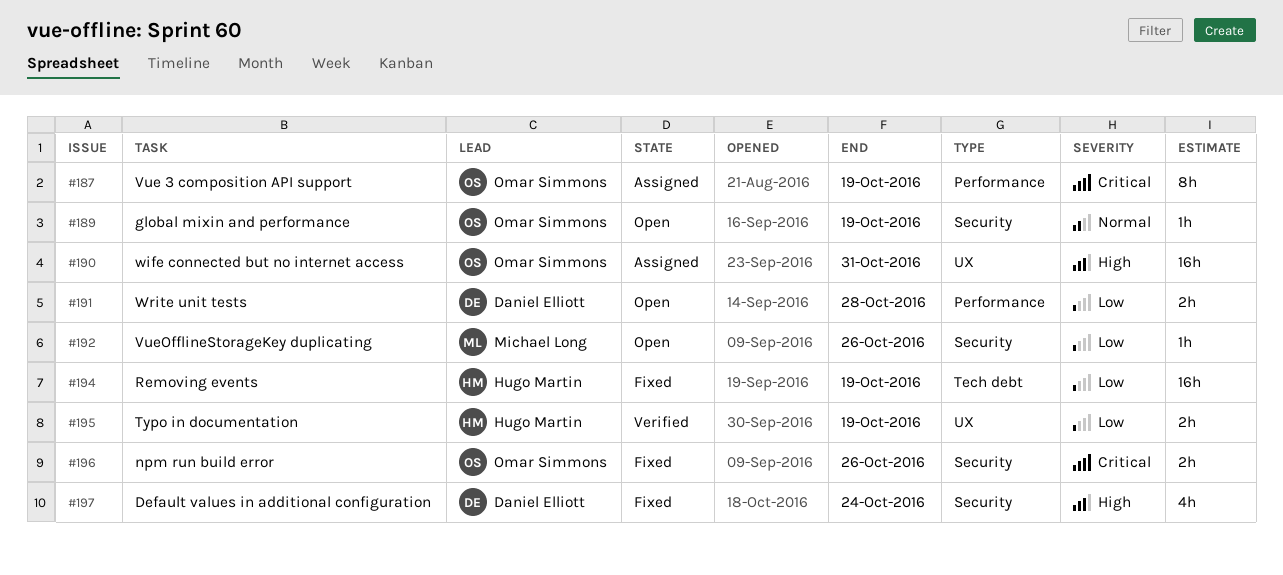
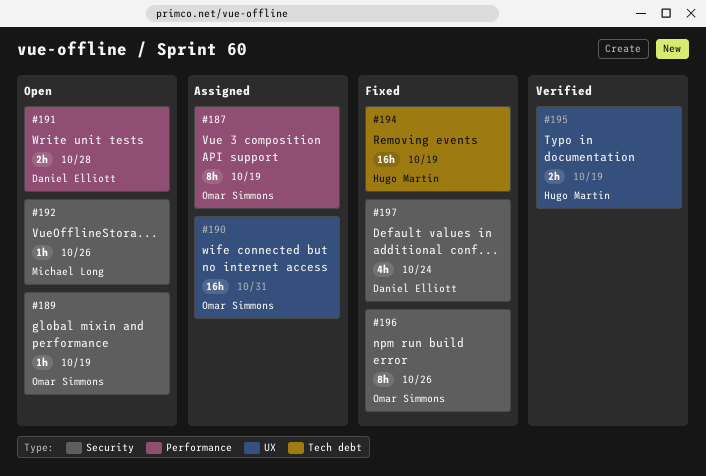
#196, estimate: 2h -> 8h

